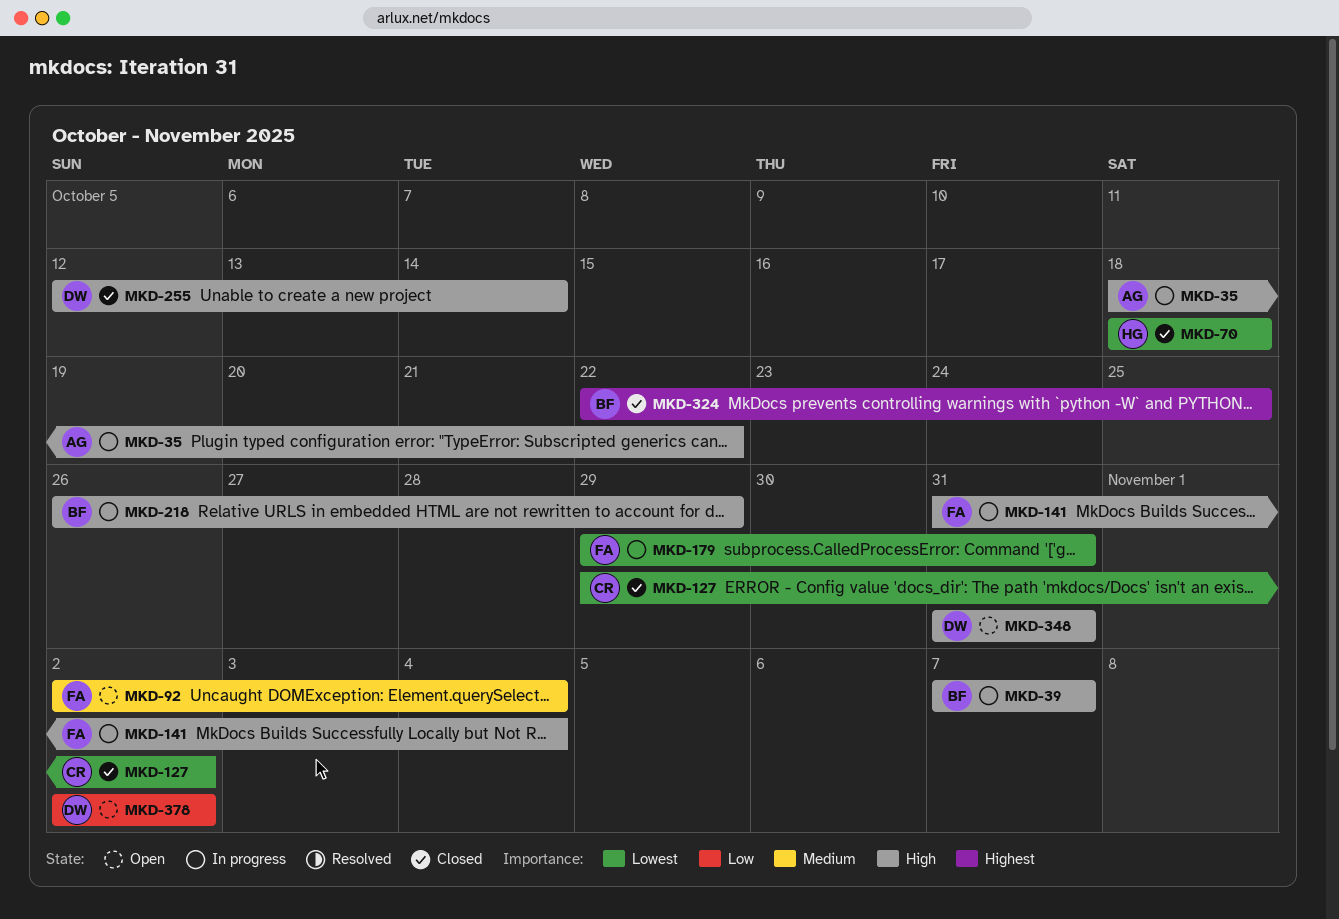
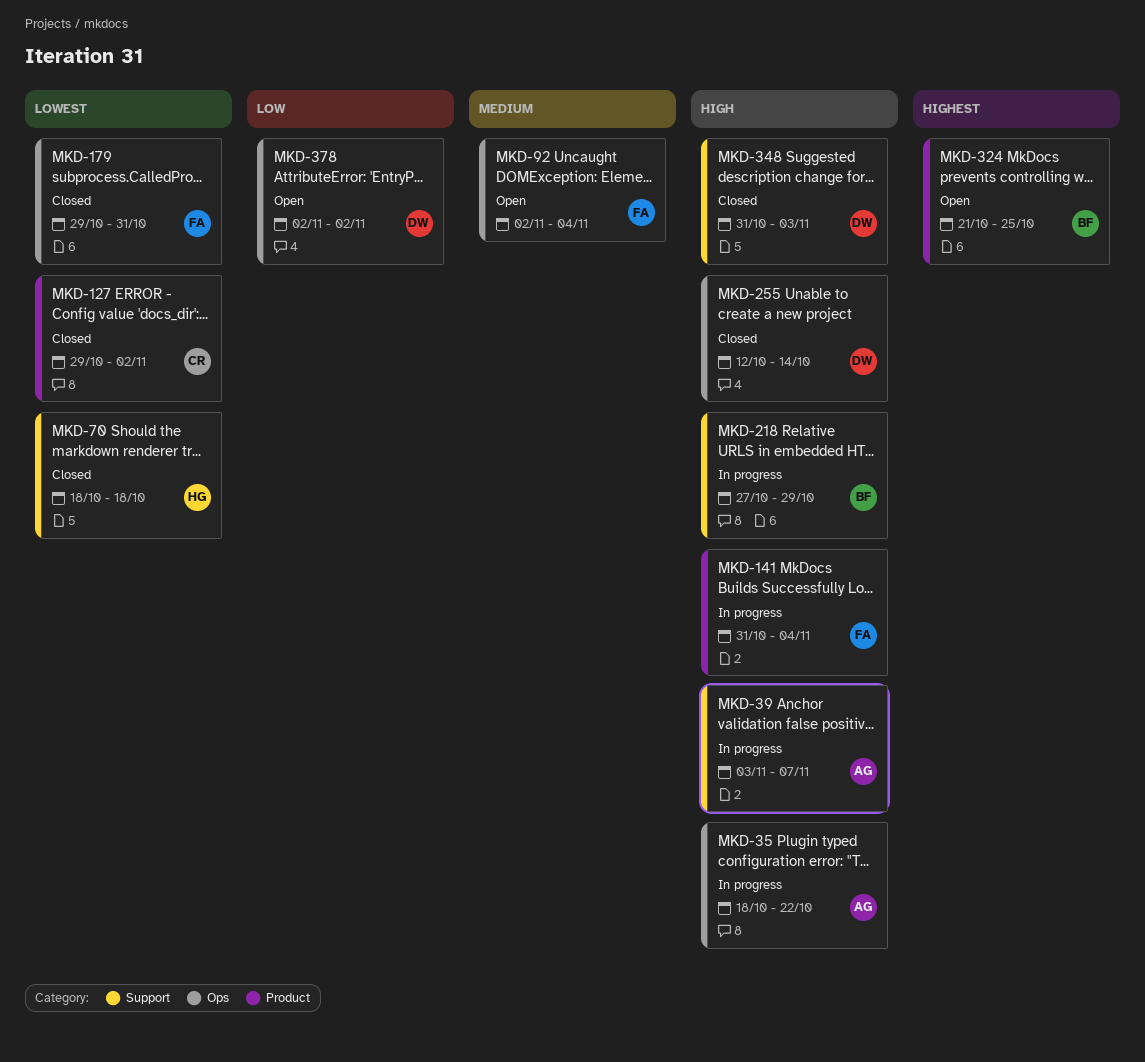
MKD-39, owner: BF -> AG
MKD-39, start: Nov 7 -> Nov 3
MKD-179, status: In progress -> Closed
MKD-218, start: Oct 26 -> Oct 27
MKD-324, status: Closed -> Open
MKD-324, start: Oct 22 -> Oct 21
MKD-348, status: Open -> Closed
MKD-348, due: Oct 31 -> Nov 3

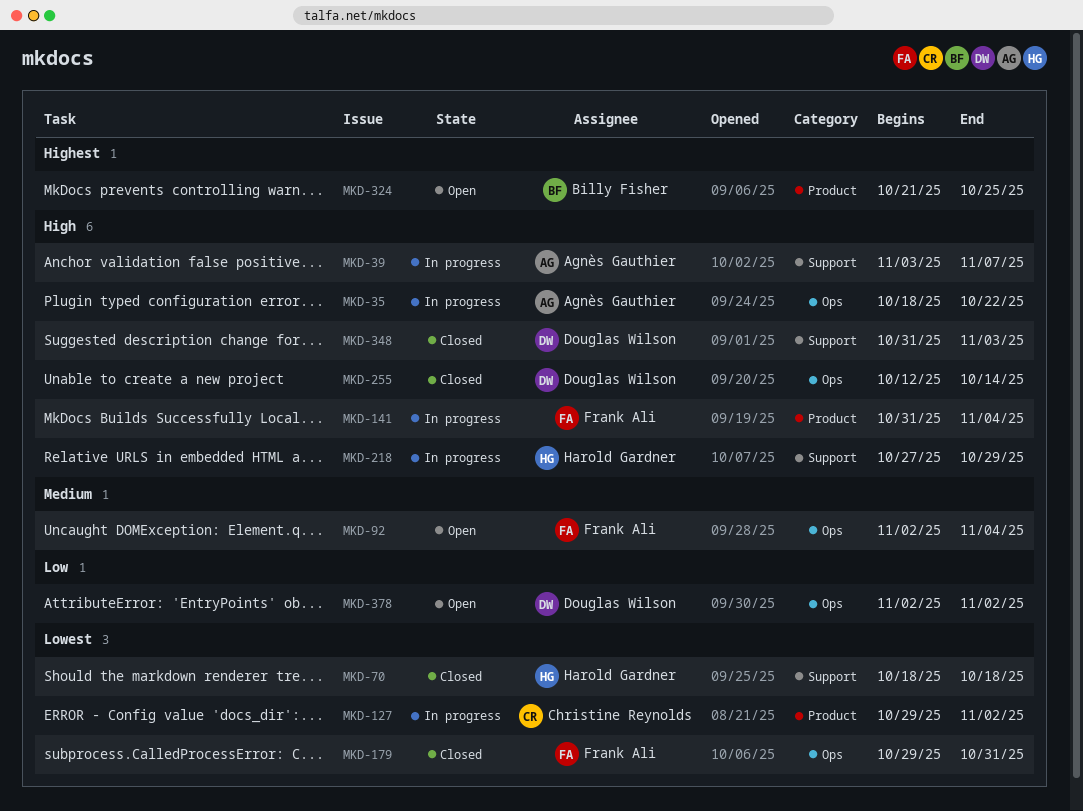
MKD-127, status: Closed -> In progress
MKD-218, owner: Billy Fisher -> Harold Gardner

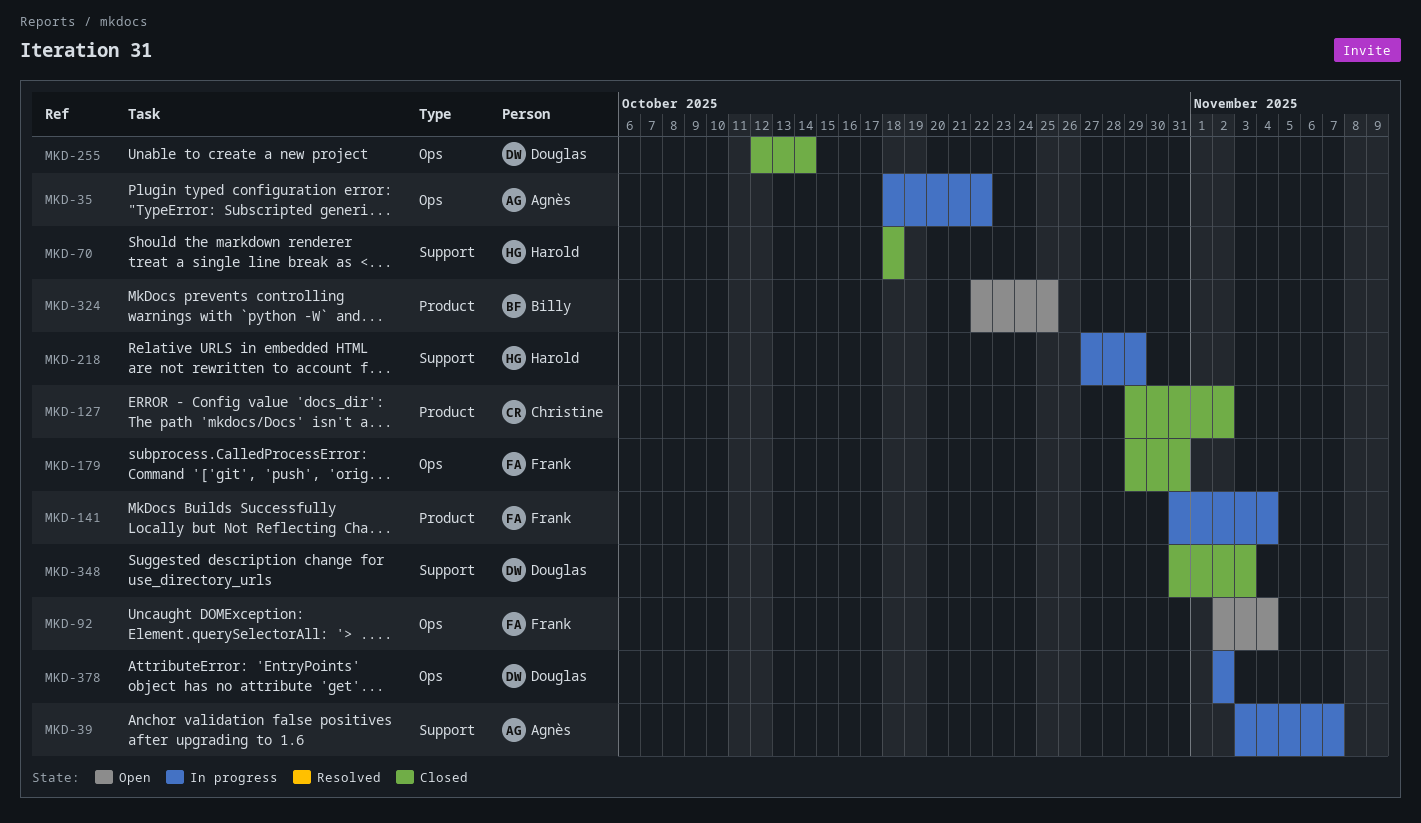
MKD-127, status: In progress -> Closed
MKD-324, start: Oct 21 -> Oct 22
MKD-378, status: Open -> In progress

